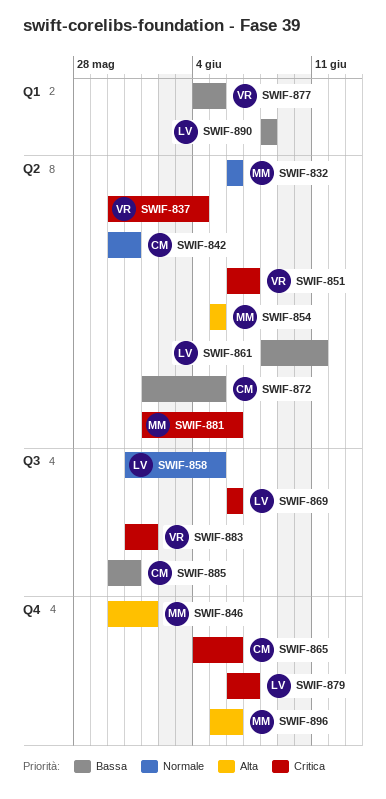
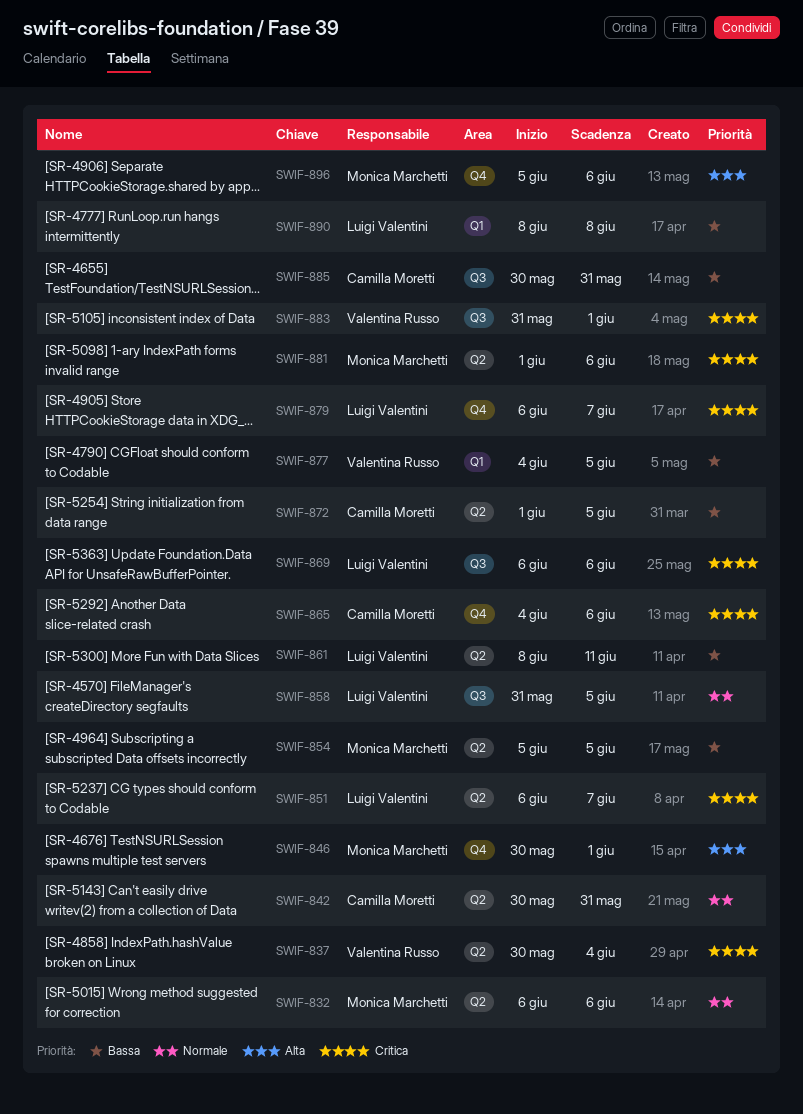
SWIF-851, owner: Valentina Russo -> Luigi Valentini
SWIF-854, priority: Alta -> Bassa

